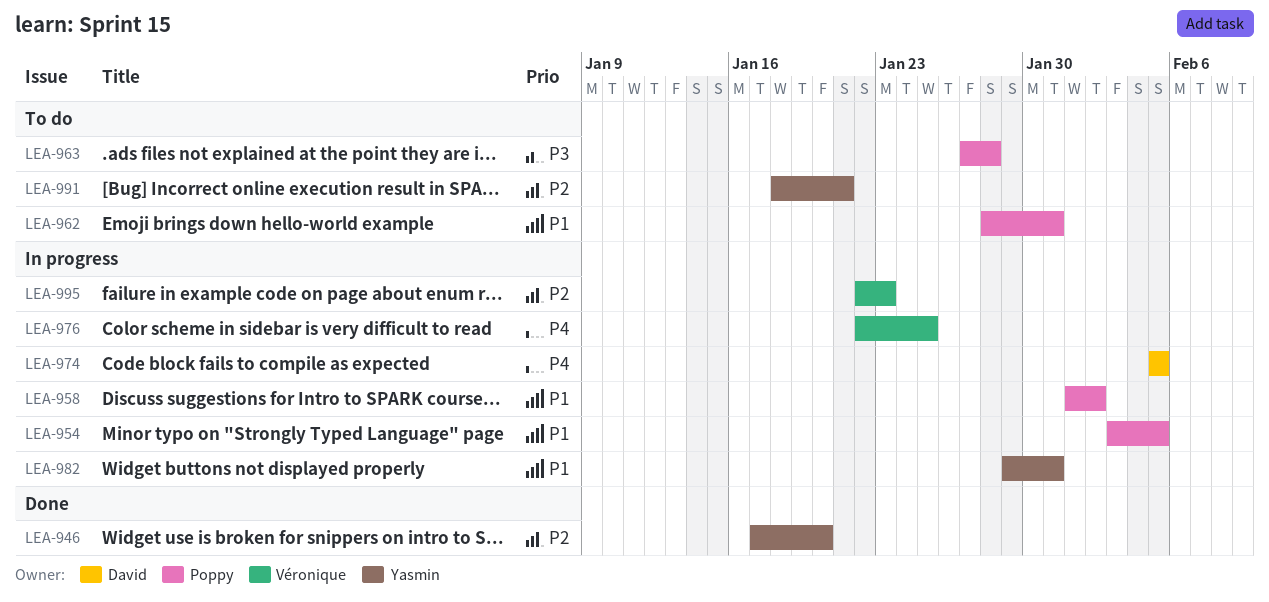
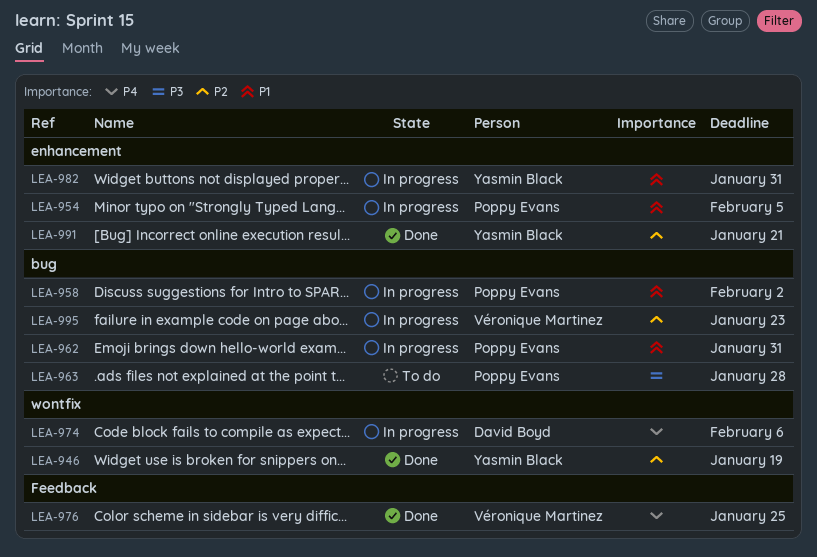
LEA-946, due: Jan 20 -> Jan 19
LEA-962, status: To do -> In progress
LEA-974, due: Feb 5 -> Feb 6
LEA-976, status: In progress -> Done
LEA-991, status: To do -> Done

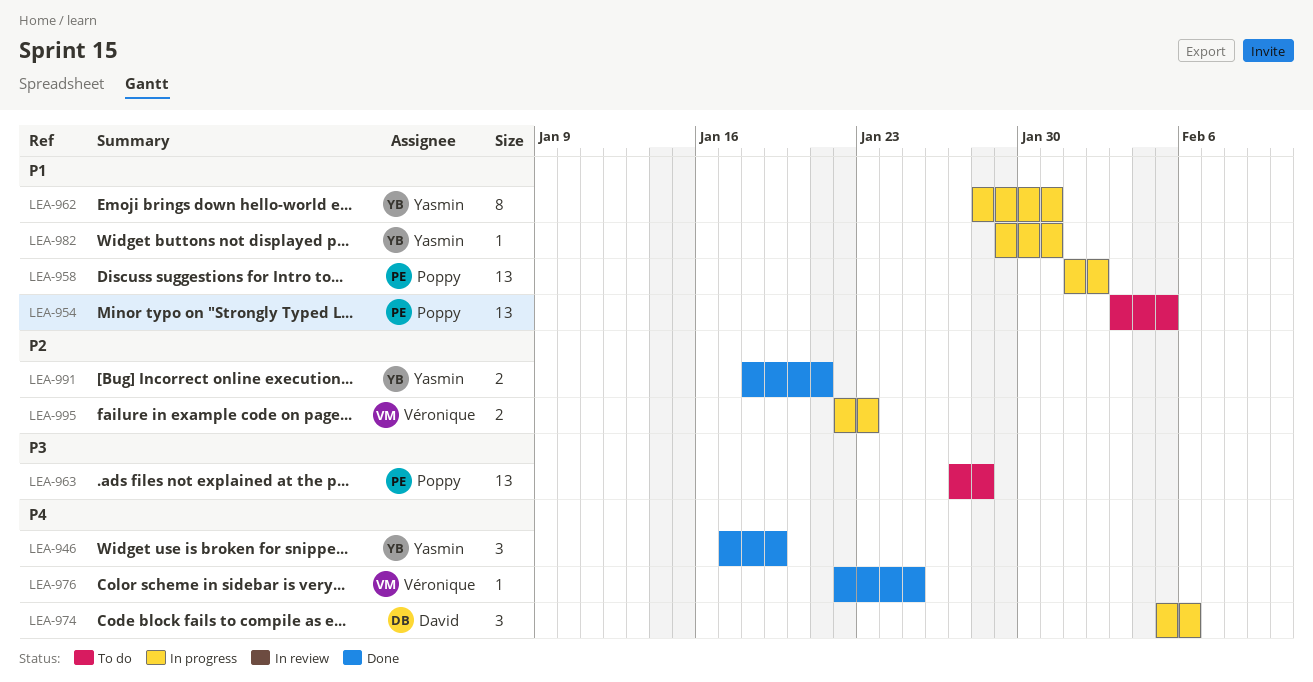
LEA-946, priority: P2 -> P4
LEA-954, status: In progress -> To do
LEA-962, owner: Poppy Evans -> Yasmin Black

